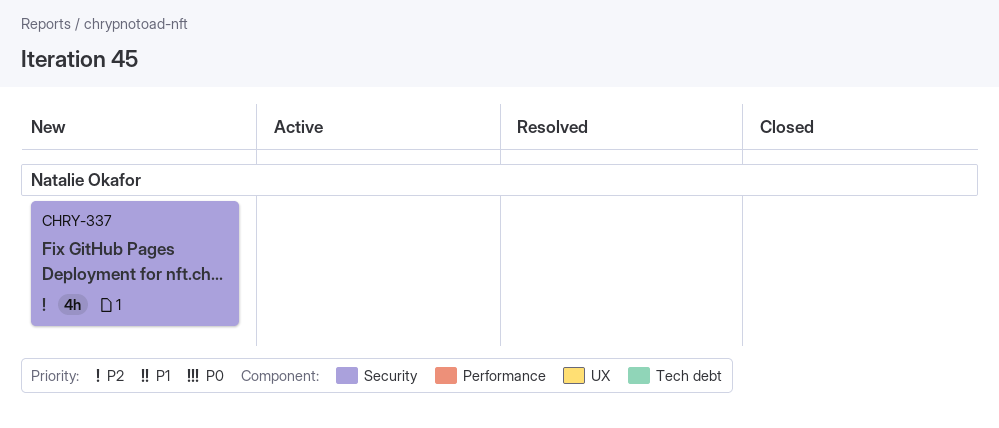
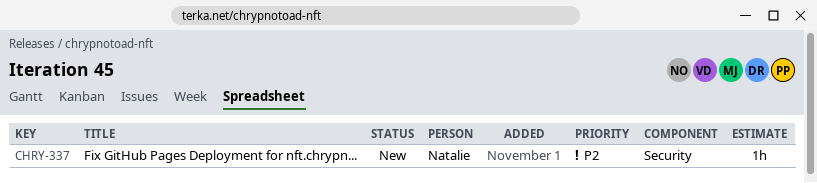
CHRY-337, estimate: 4h -> 1h

